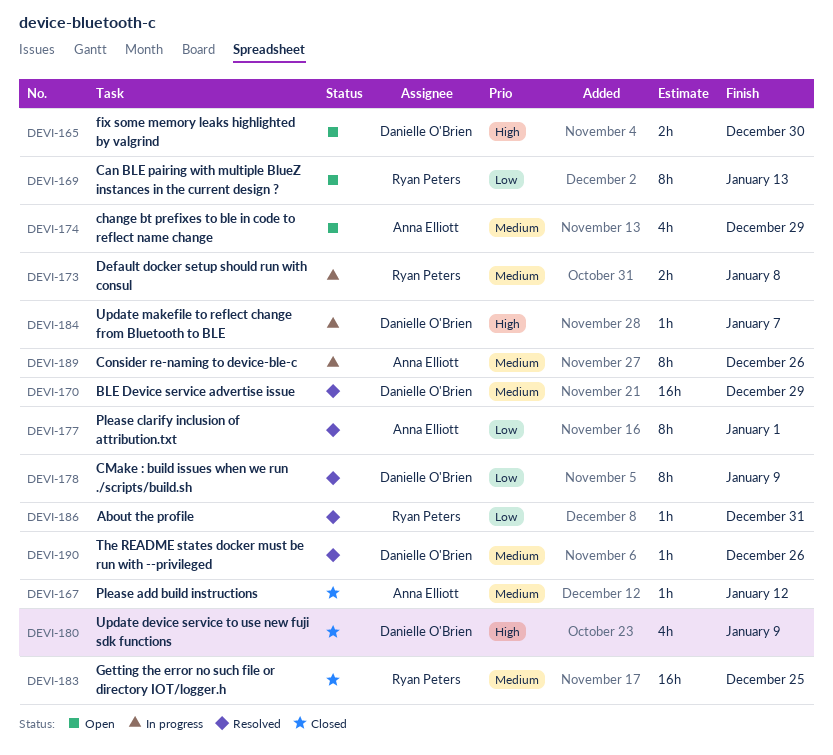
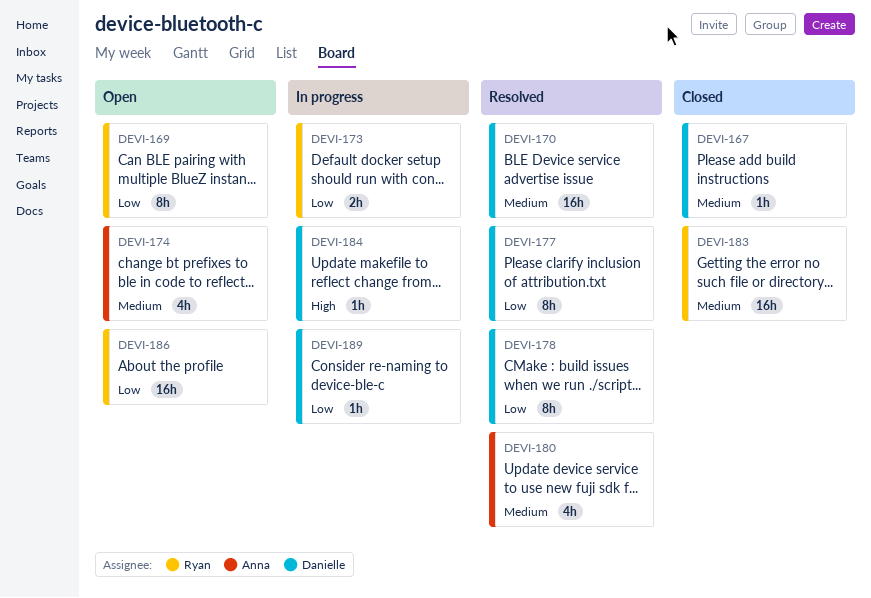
DEVI-165: present -> none
DEVI-167, owner: Anna Elliott -> Danielle O'Brien
DEVI-173, priority: Medium -> Low
DEVI-177, owner: Anna Elliott -> Danielle O'Brien
DEVI-180, status: Closed -> Resolved
DEVI-180, owner: Danielle O'Brien -> Anna Elliott
DEVI-180, priority: High -> Medium
DEVI-186, status: Resolved -> Open
DEVI-186, estimate: 1h -> 16h
DEVI-189, owner: Anna Elliott -> Danielle O'Brien
DEVI-189, priority: Medium -> Low
DEVI-189, estimate: 8h -> 1h
DEVI-190: present -> none

